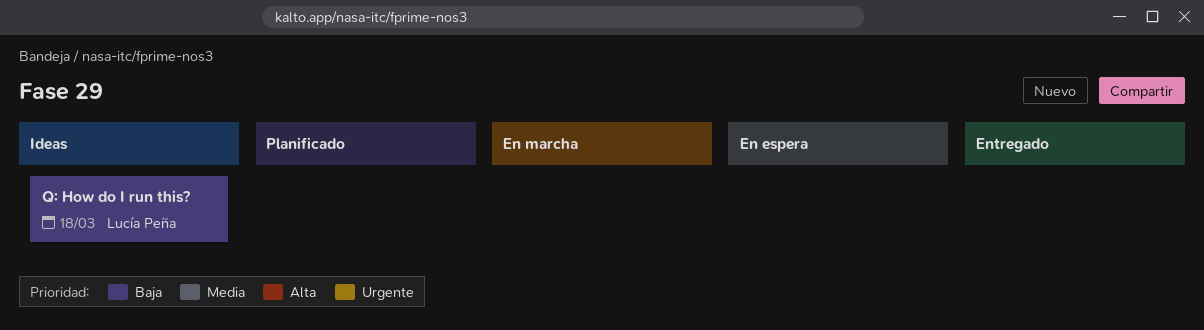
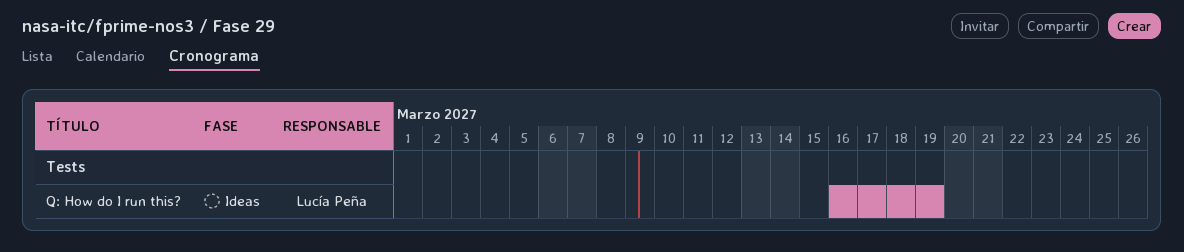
Q: How do I run this?, due: Mar 18 -> Mar 19

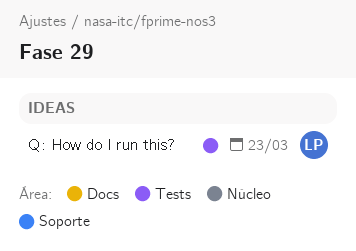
Q: How do I run this?, due: Mar 19 -> Mar 23

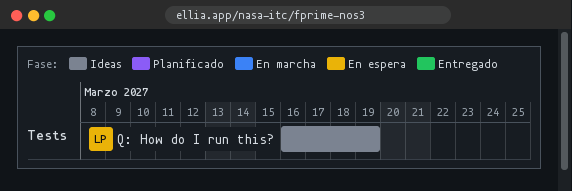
Q: How do I run this?, due: Mar 23 -> Mar 19

